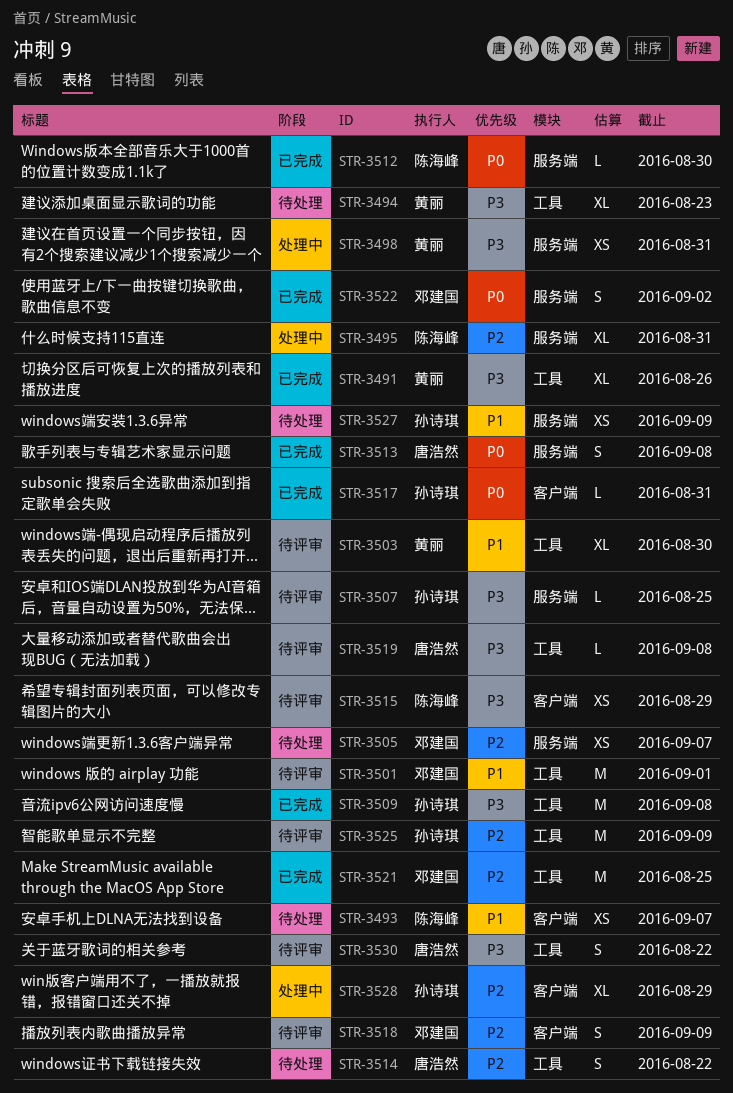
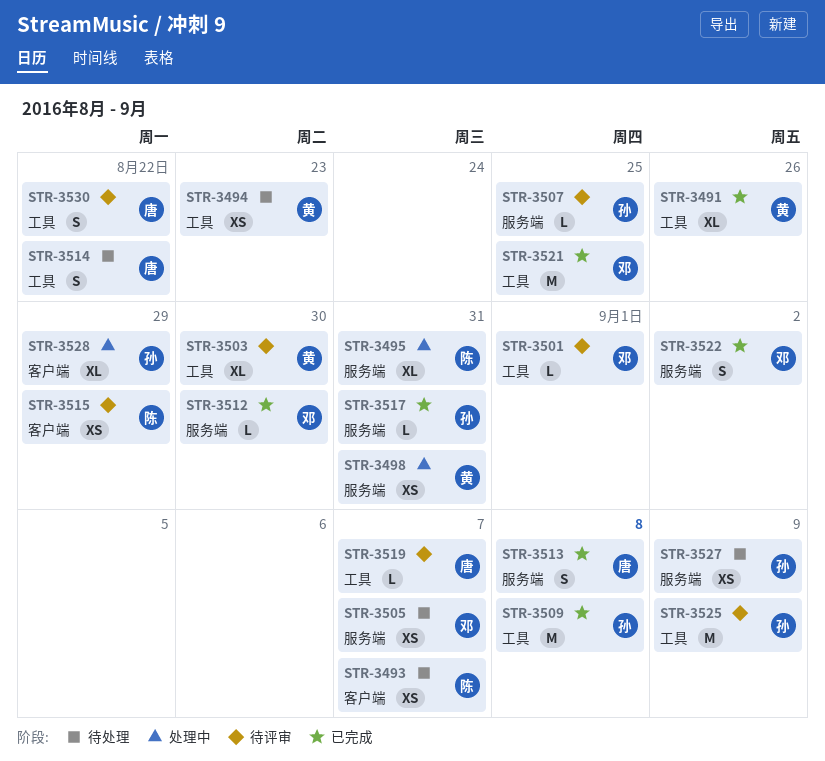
STR-3494, estimate: XL -> XS
STR-3501, estimate: M -> L
STR-3512, owner: 陈海峰 -> 邓建国
STR-3517, label: 客户端 -> 服务端
STR-3518: present -> none
STR-3519, due: Sep 8 -> Sep 7

